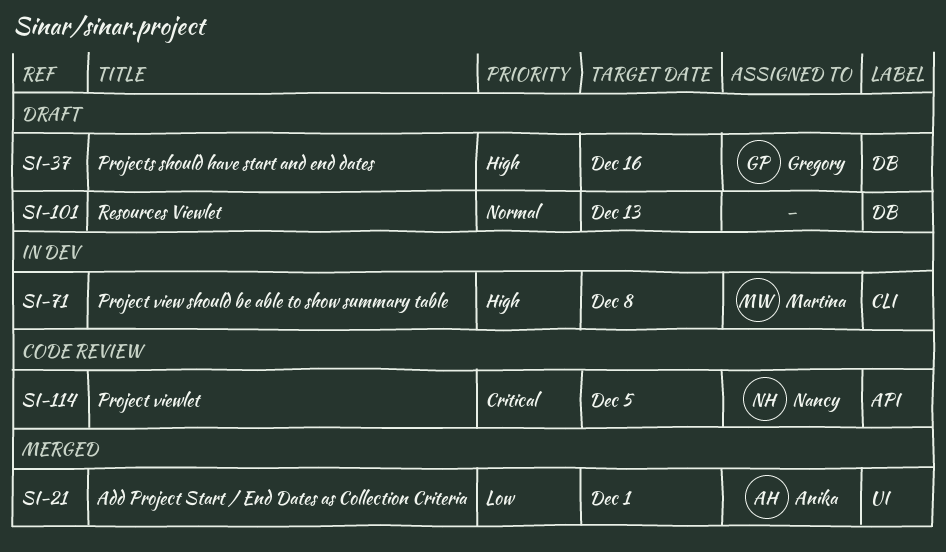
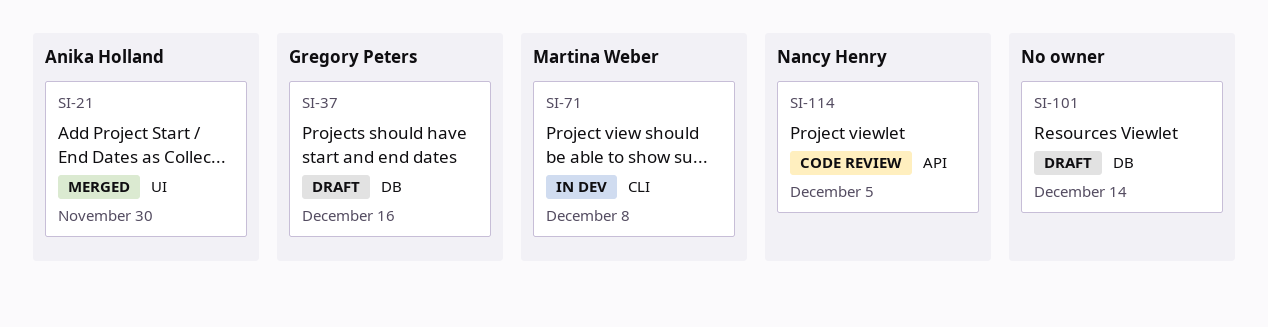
SI-21, due: Dec 1 -> Nov 30
SI-101, due: Dec 13 -> Dec 14

